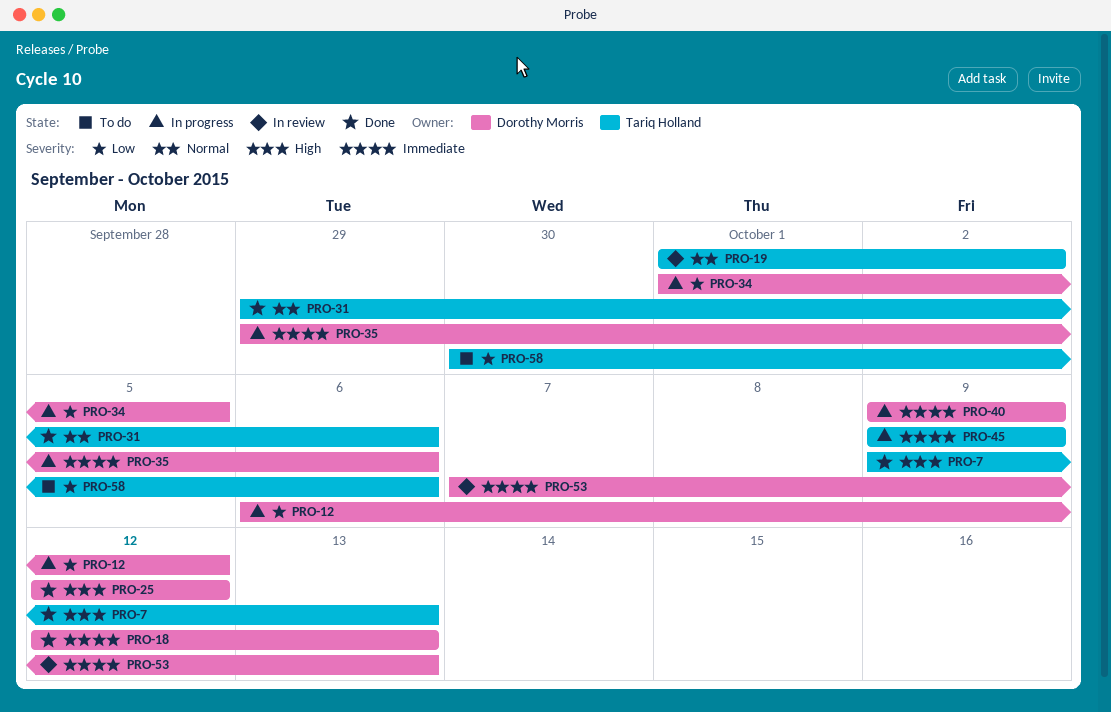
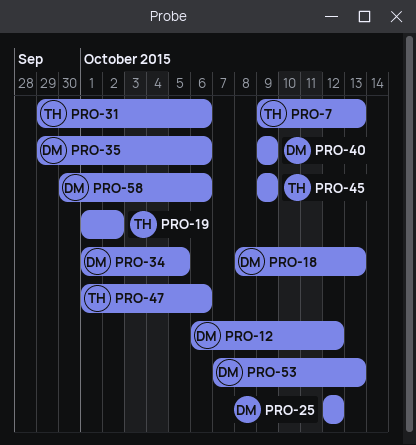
PRO-18, start: Oct 12 -> Oct 8
PRO-47: none -> present
PRO-58, owner: Tariq Holland -> Dorothy Morris

